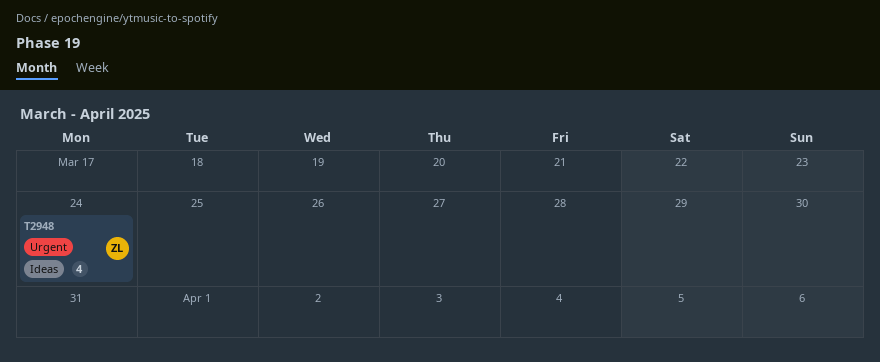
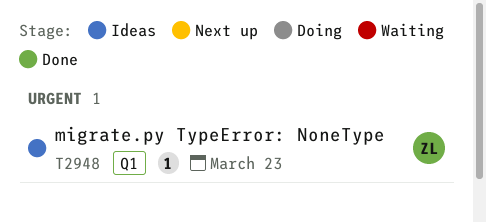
T2948, estimate: 4 -> 1
T2948, due: Mar 24 -> Mar 23

